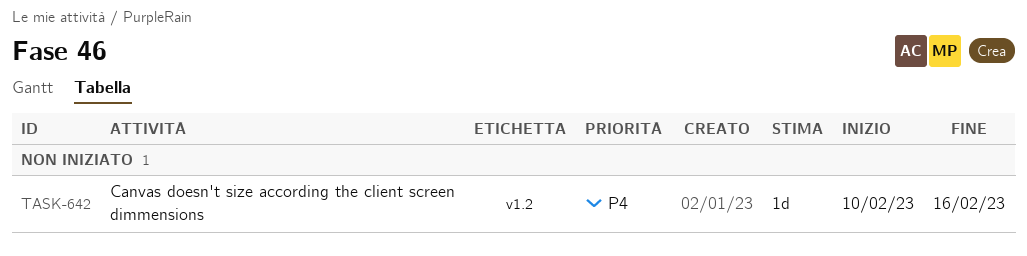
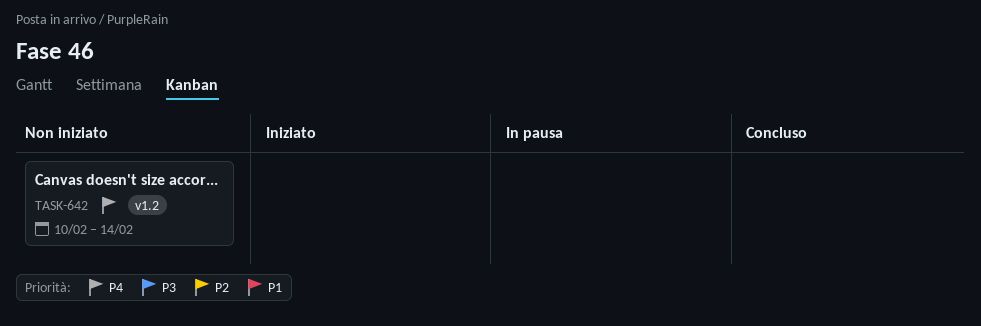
TASK-642, due: Feb 16 -> Feb 14

